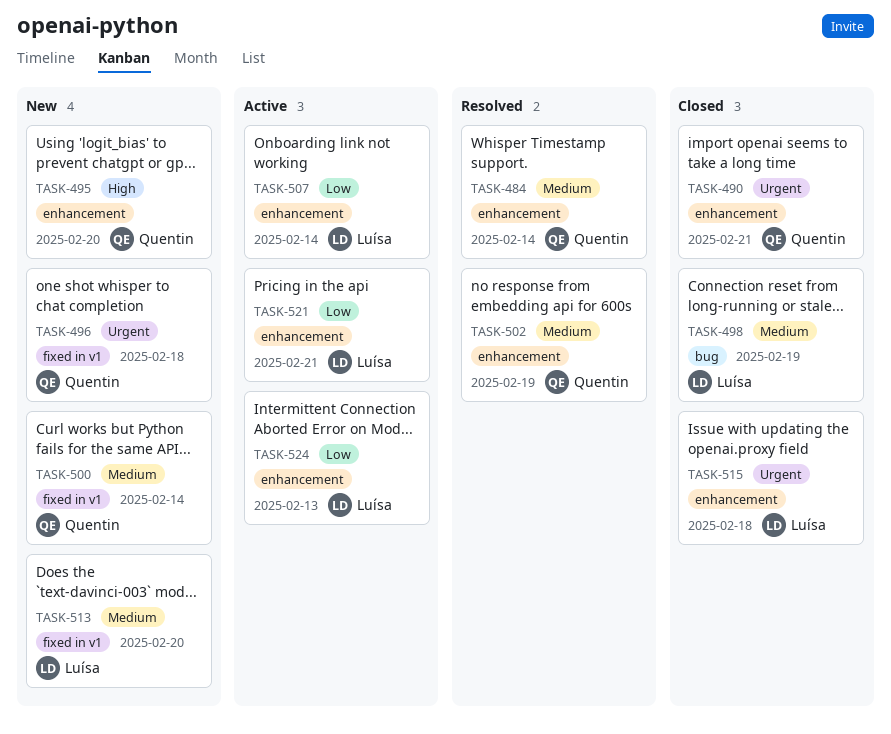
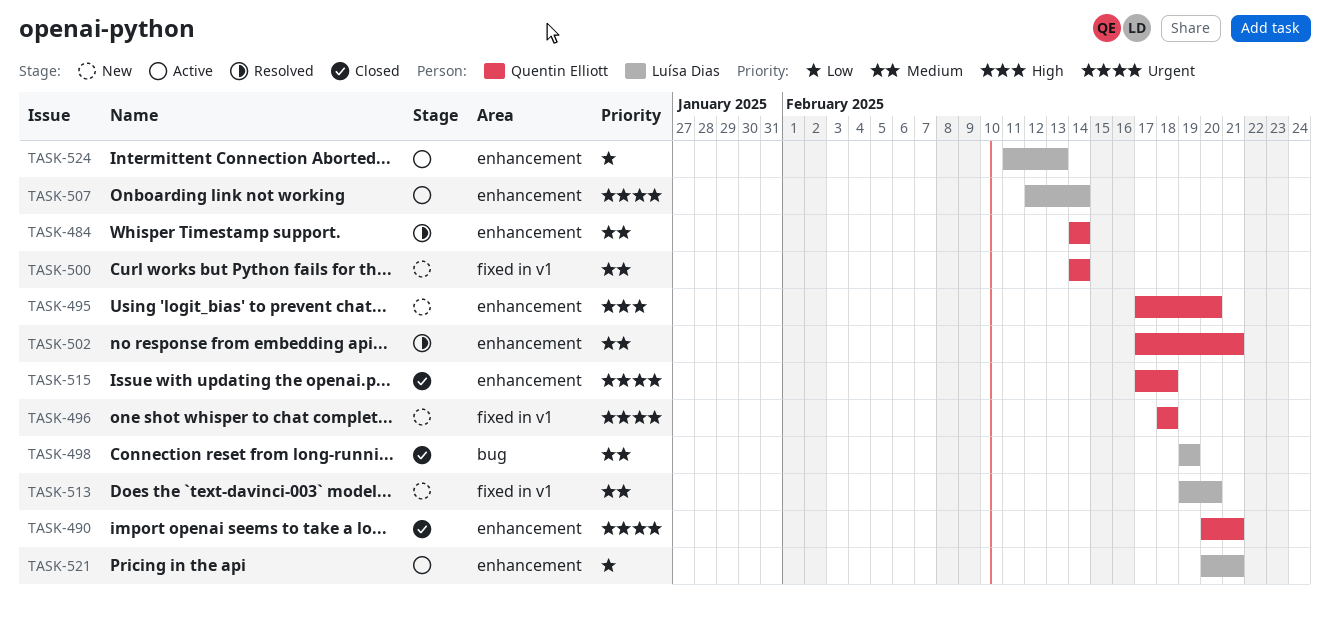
TASK-502, due: Feb 19 -> Feb 21
TASK-507, priority: Low -> Urgent
TASK-515, owner: Luísa Dias -> Quentin Elliott

